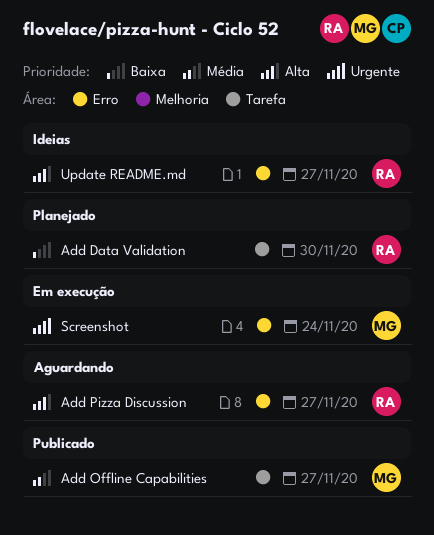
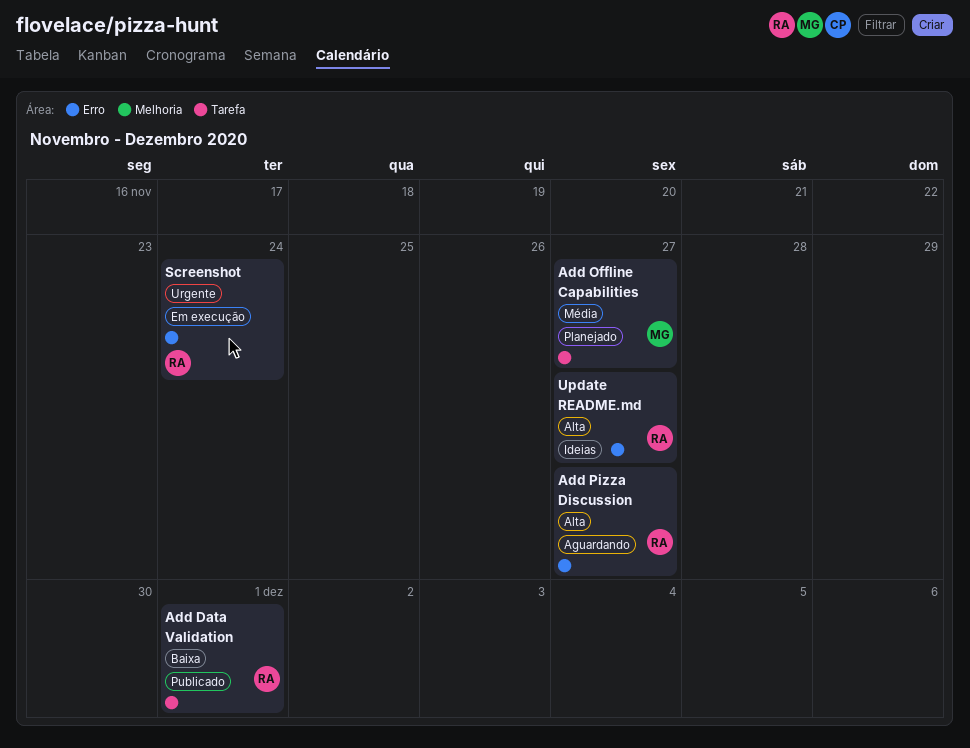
Add Data Validation, status: Planejado -> Publicado
Add Data Validation, due: Nov 30 -> Dec 1
Add Offline Capabilities, status: Publicado -> Planejado
Screenshot, owner: MG -> RA

